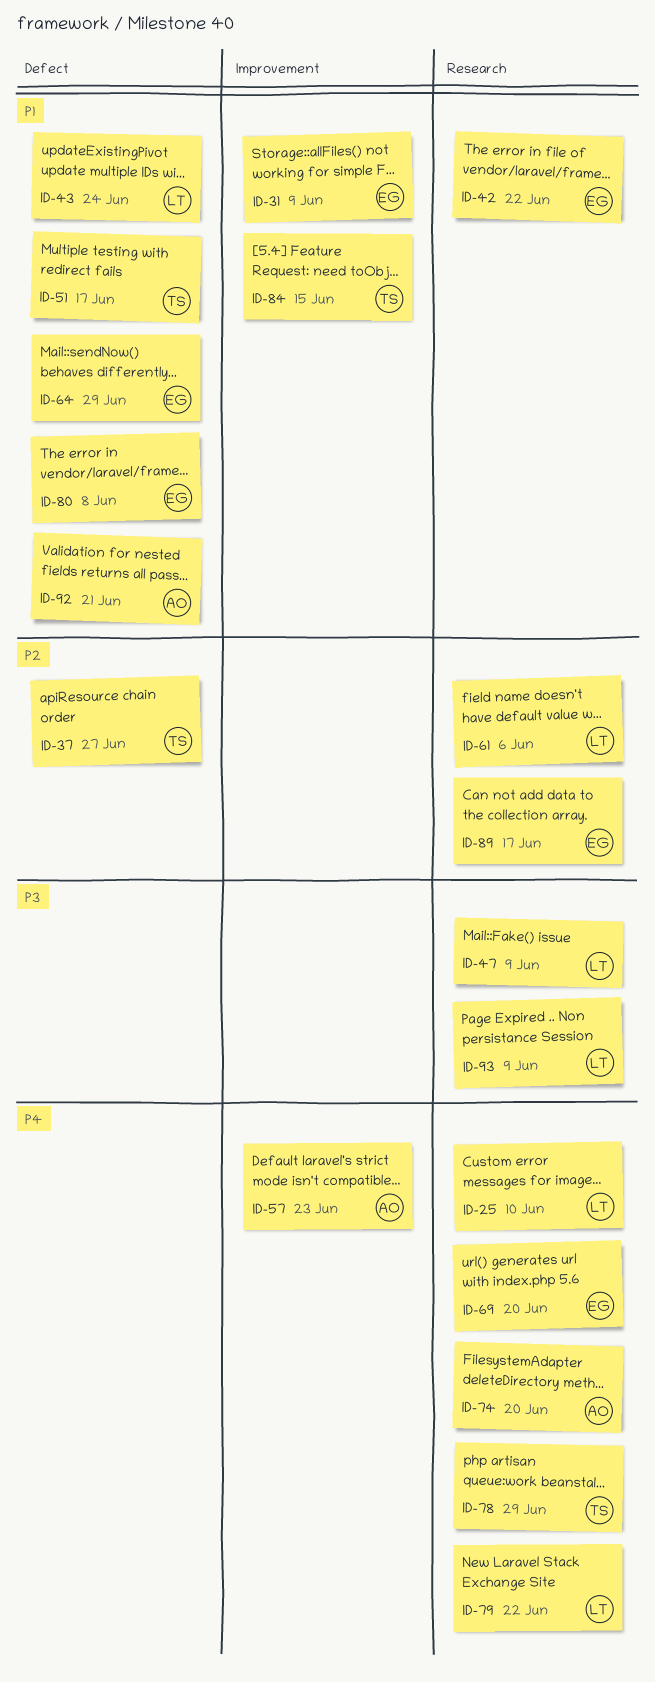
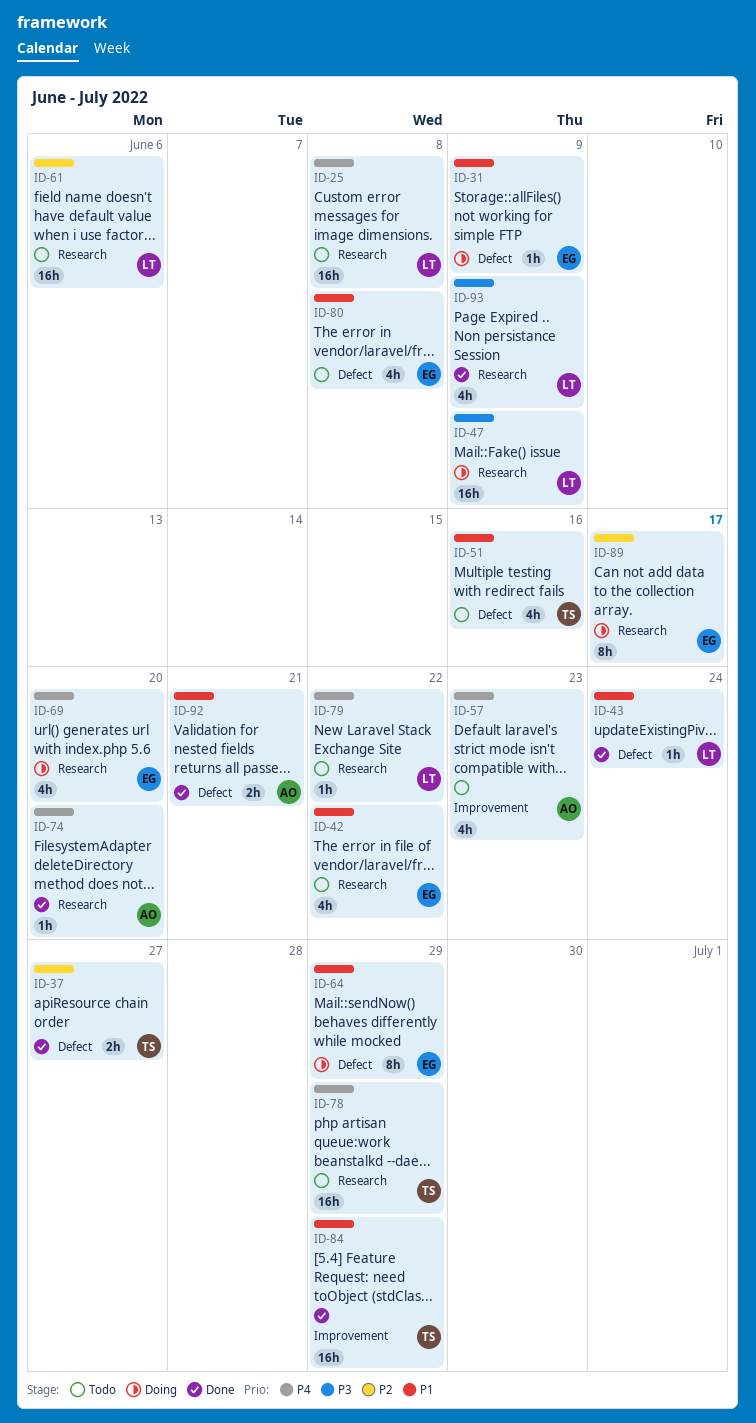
ID-25, due: Jun 10 -> Jun 8
ID-31, label: Improvement -> Defect
ID-51, due: Jun 17 -> Jun 16
ID-84, due: Jun 15 -> Jun 29

